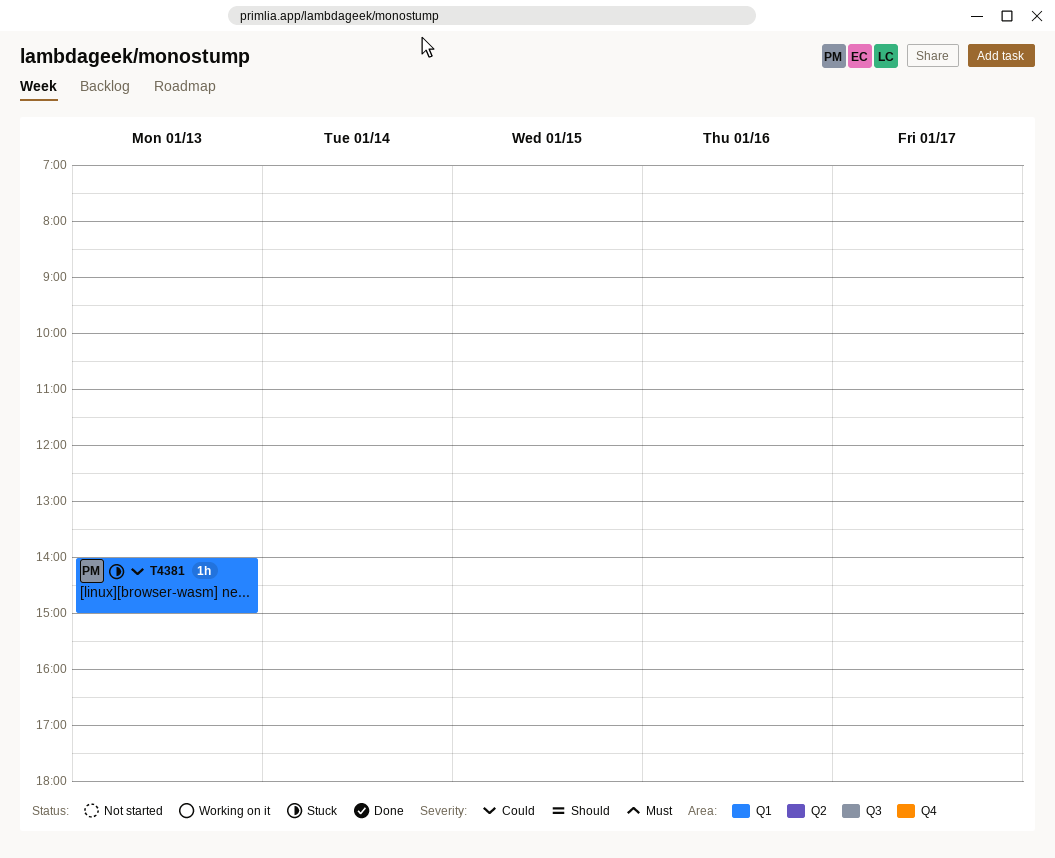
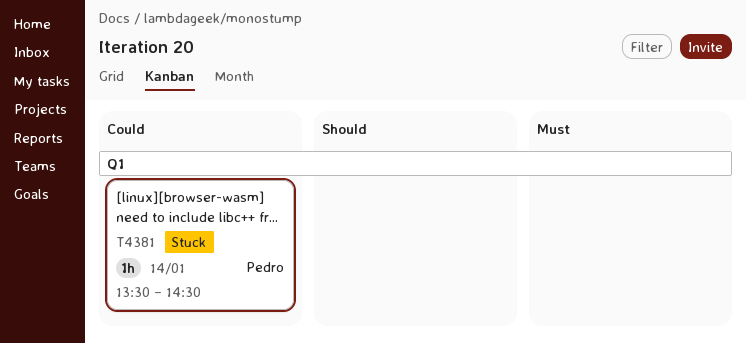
T4381, day: Jan 13 -> Jan 14
T4381, begins: 14:00 -> 13:30
T4381, ends: 15:00 -> 14:30

